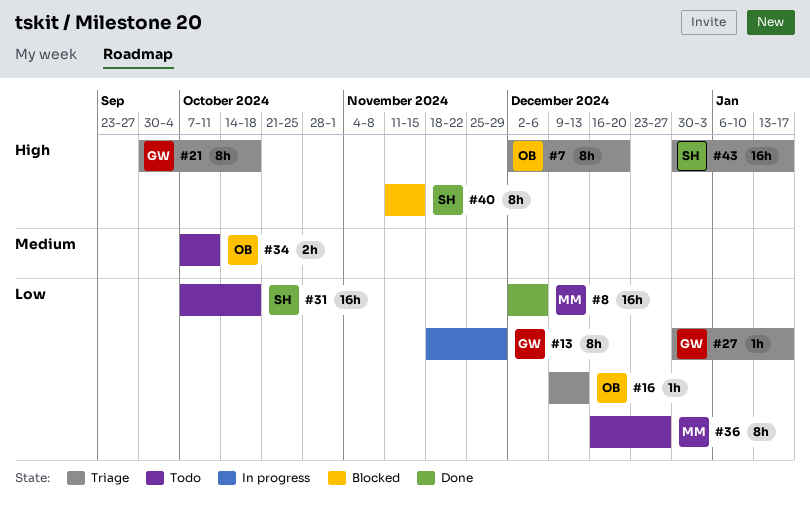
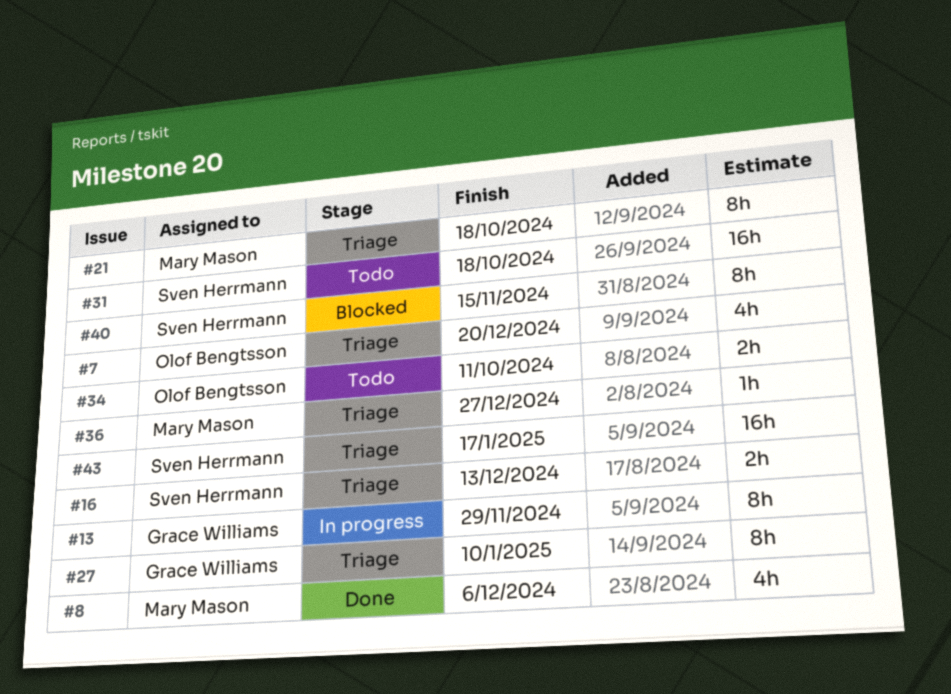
#7, estimate: 8h -> 4h
#8, estimate: 16h -> 4h
#16, owner: Olof Bengtsson -> Sven Herrmann
#16, estimate: 1h -> 2h
#21, owner: Grace Williams -> Mary Mason
#27, estimate: 1h -> 8h
#27, due: Jan 17 -> Jan 10
#36, status: Todo -> Triage
#36, estimate: 8h -> 1h

